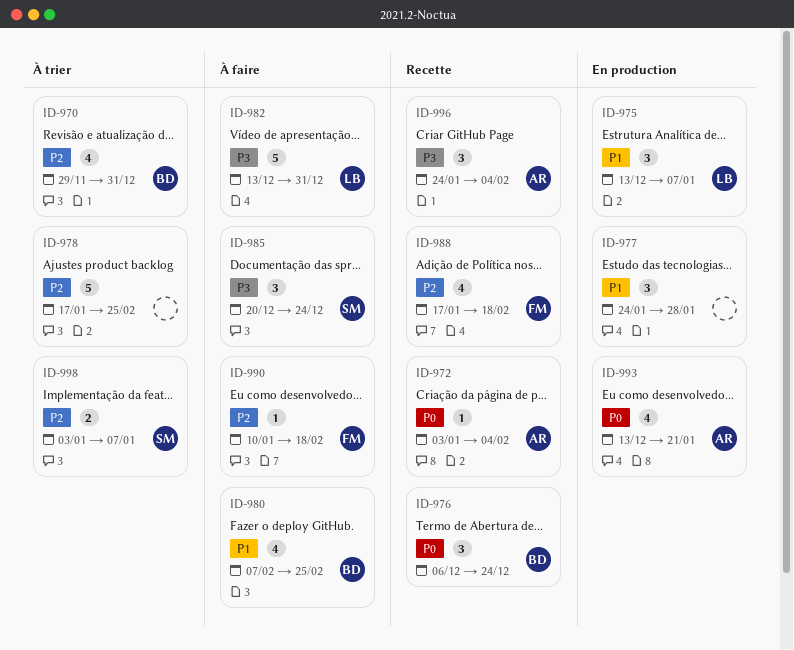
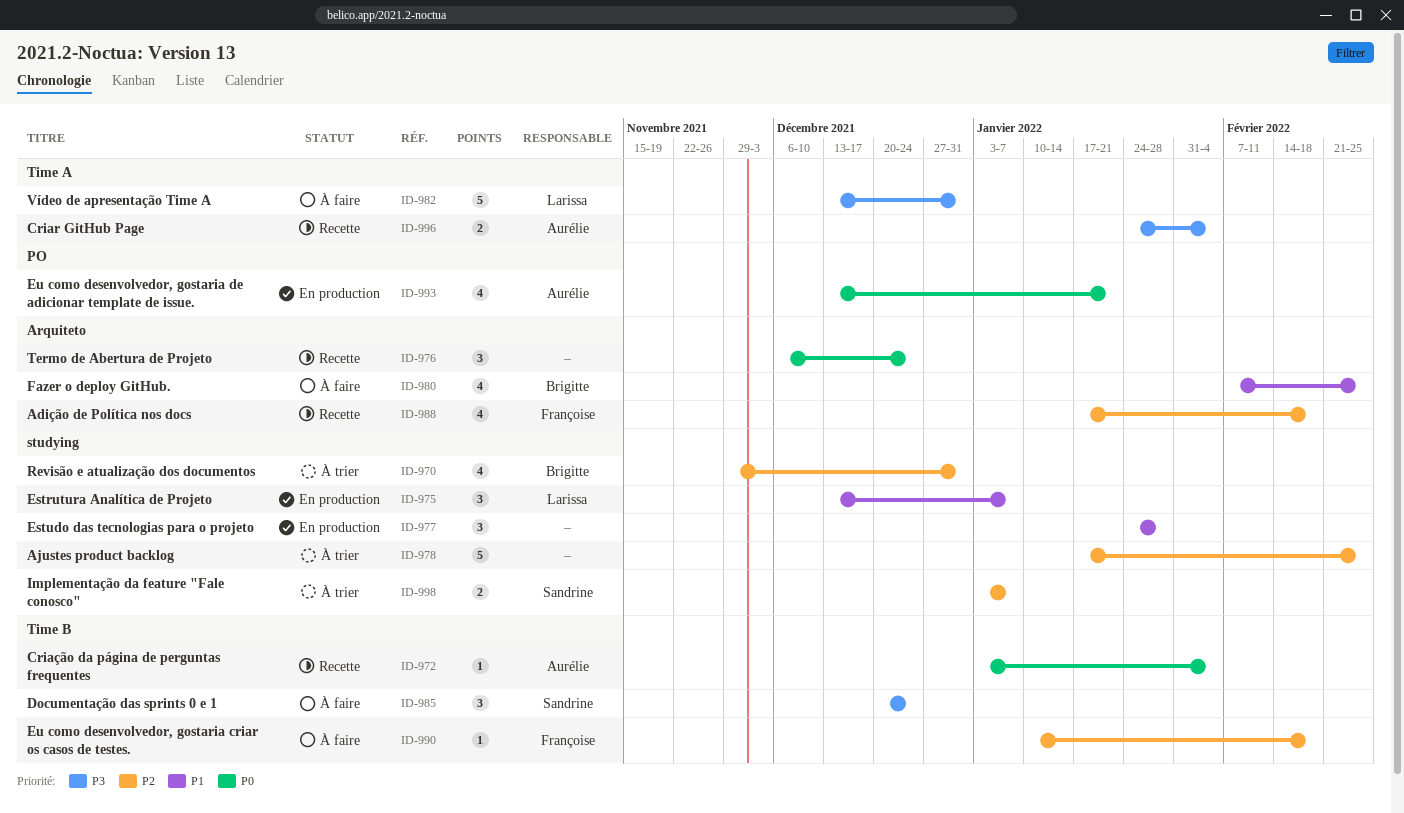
ID-976, owner: Brigitte -> none
ID-996, estimate: 3 -> 2

